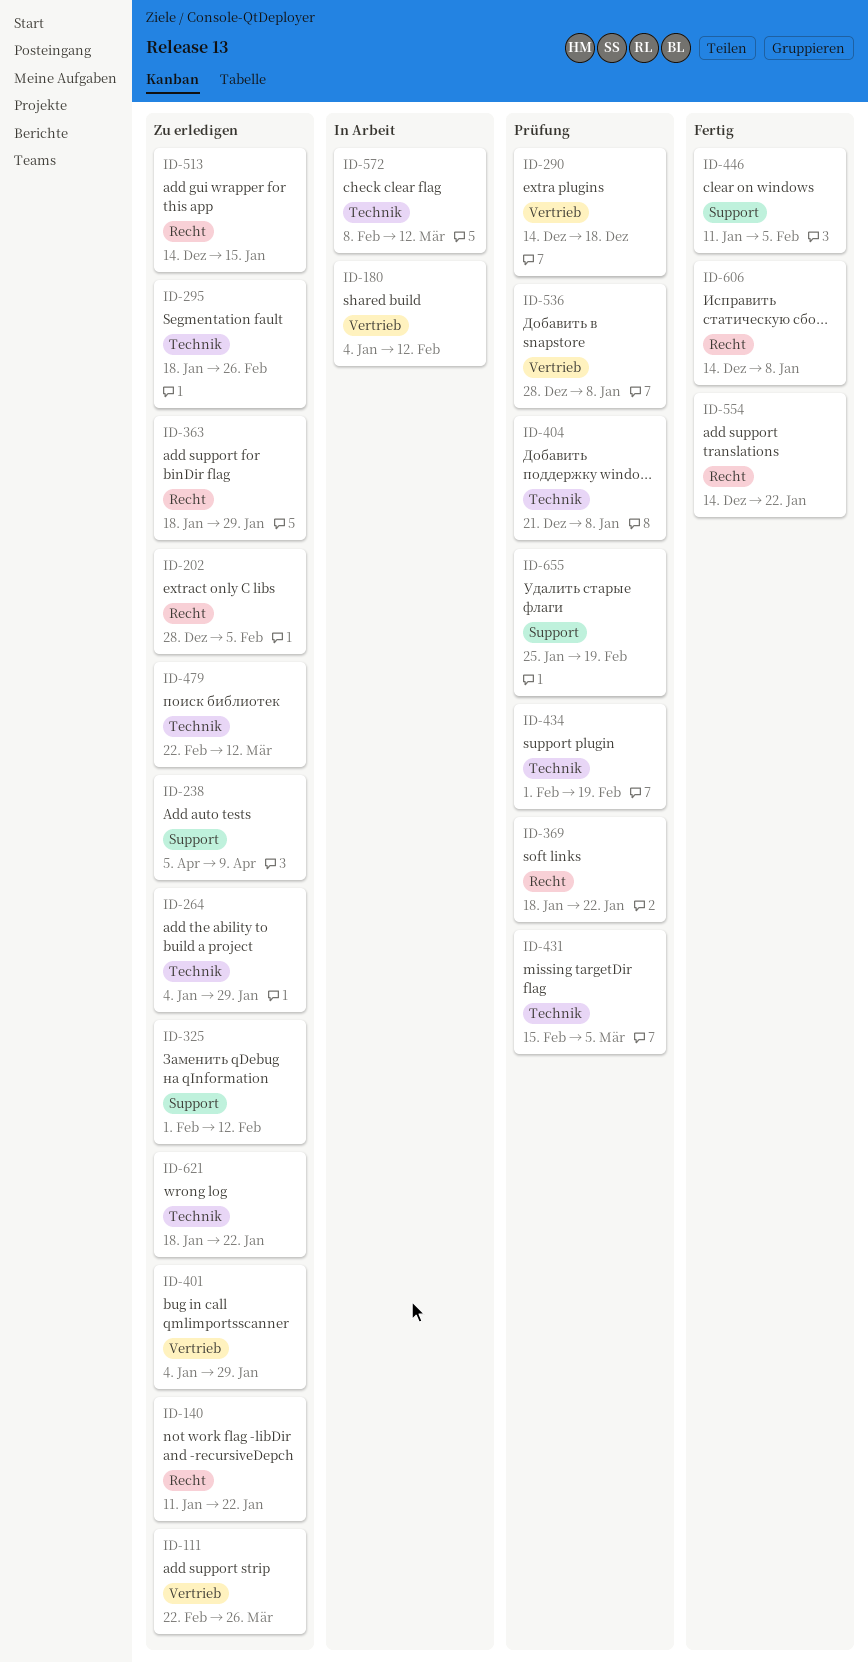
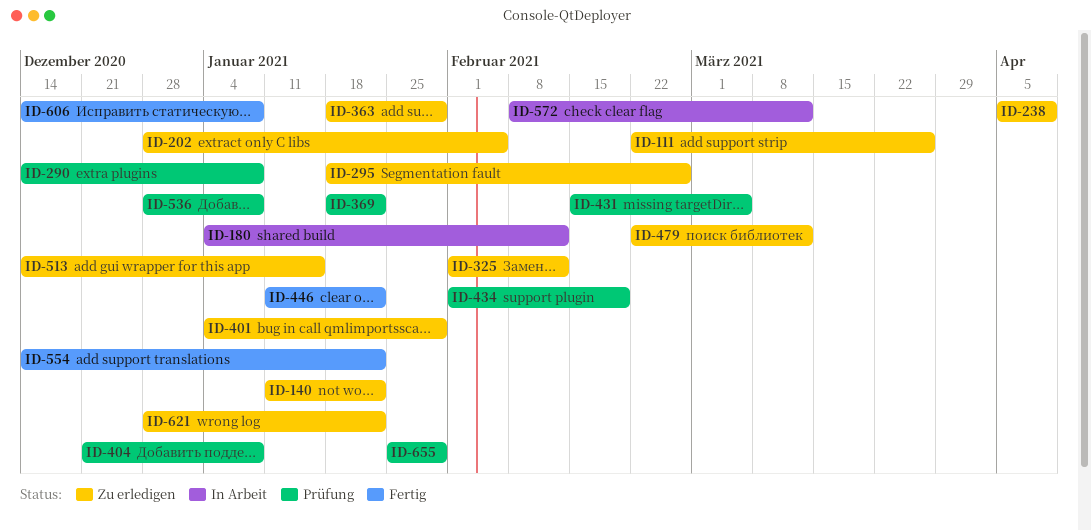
ID-264: present -> none
ID-290, due: Dec 18 -> Jan 8
ID-446, due: Feb 5 -> Jan 22
ID-621, start: Jan 18 -> Dec 28
ID-655, due: Feb 19 -> Jan 29

